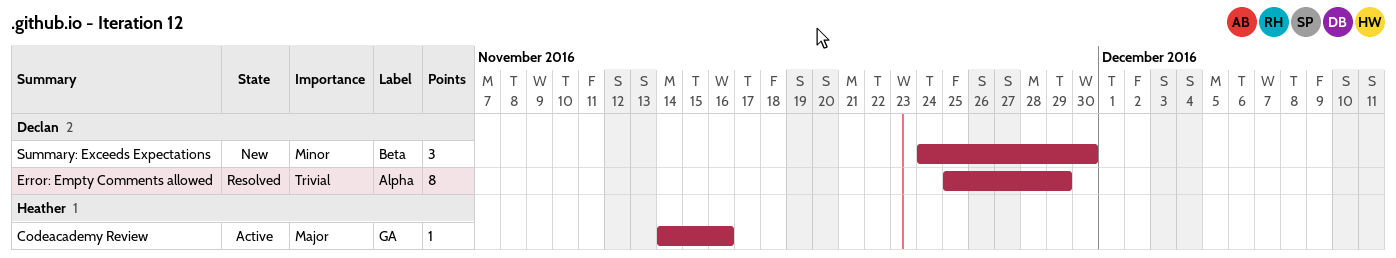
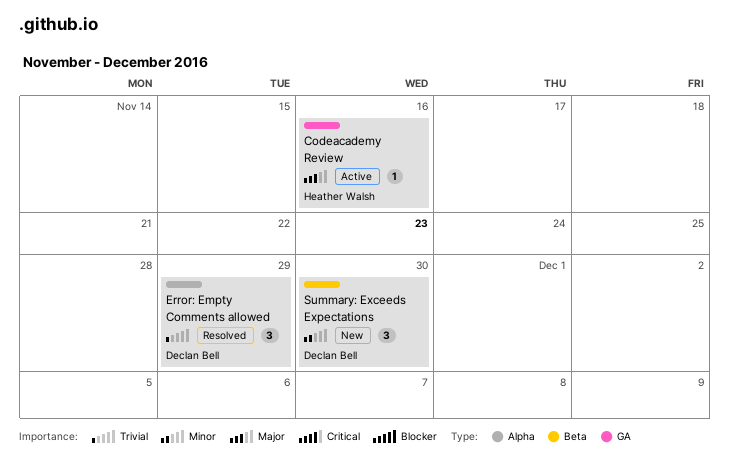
Error: Empty Comments allowed, estimate: 8 -> 3

